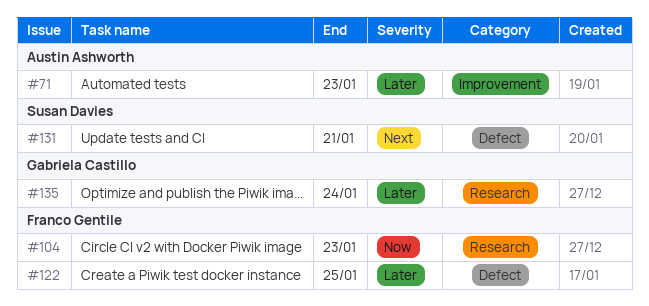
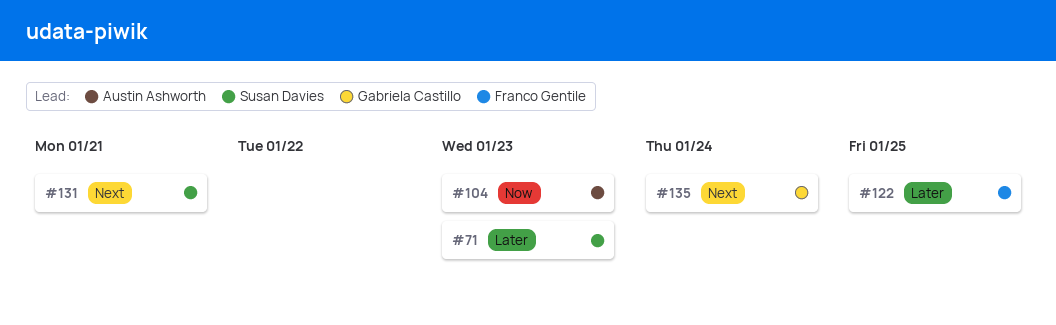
#71, owner: Austin Ashworth -> Susan Davies
#104, owner: Franco Gentile -> Austin Ashworth
#135, priority: Later -> Next

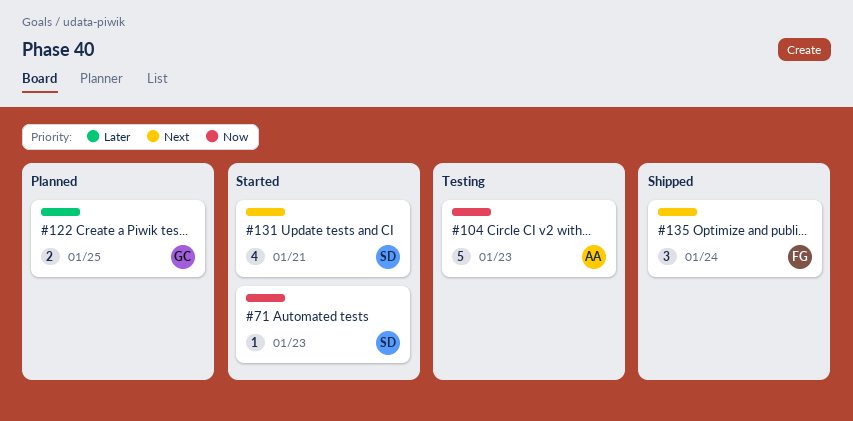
#71, priority: Later -> Now
#122, owner: Franco Gentile -> Gabriela Castillo
#135, owner: Gabriela Castillo -> Franco Gentile

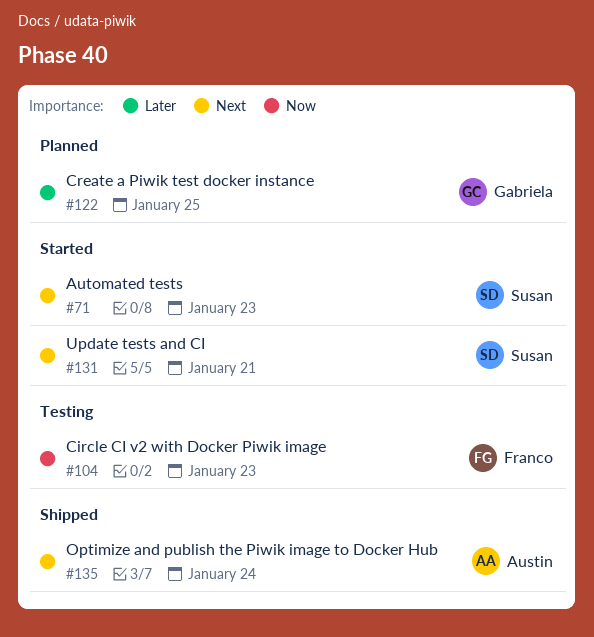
#71, priority: Now -> Next
#104, owner: Austin -> Franco
#135, owner: Franco -> Austin

